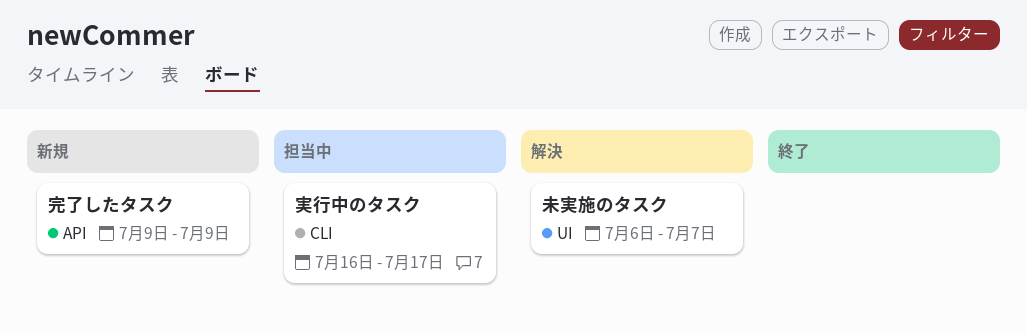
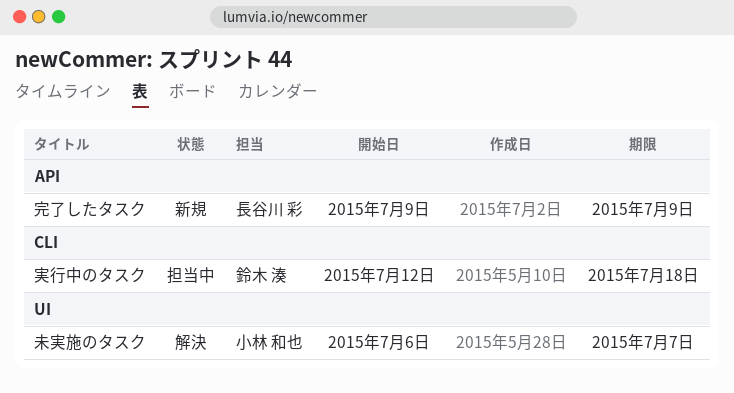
実行中のタスク, start: Jul 16 -> Jul 12
実行中のタスク, due: Jul 17 -> Jul 18

